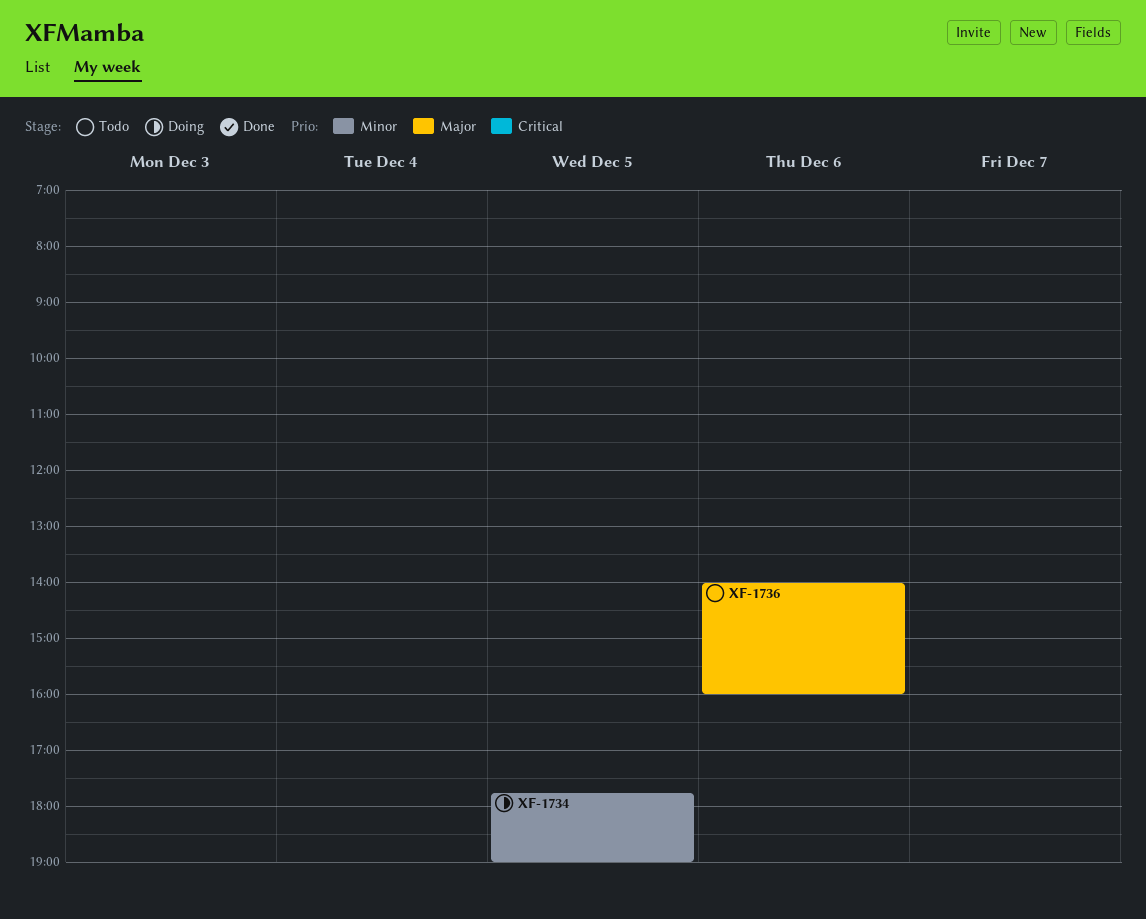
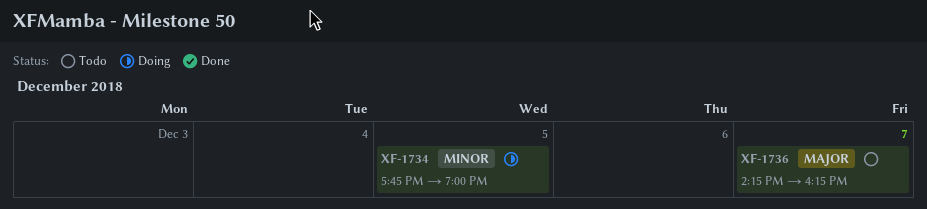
XF-1736, day: Dec 6 -> Dec 7
XF-1736, begins: 14:00 -> 14:15
XF-1736, ends: 16:00 -> 16:15

